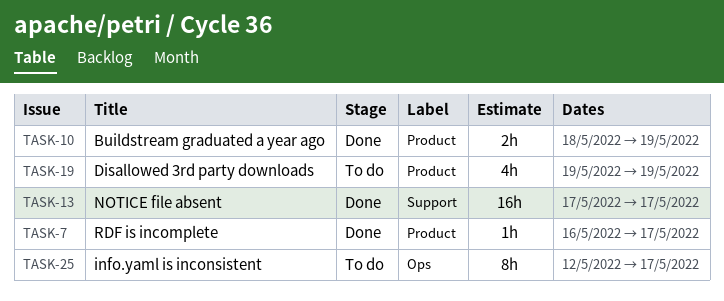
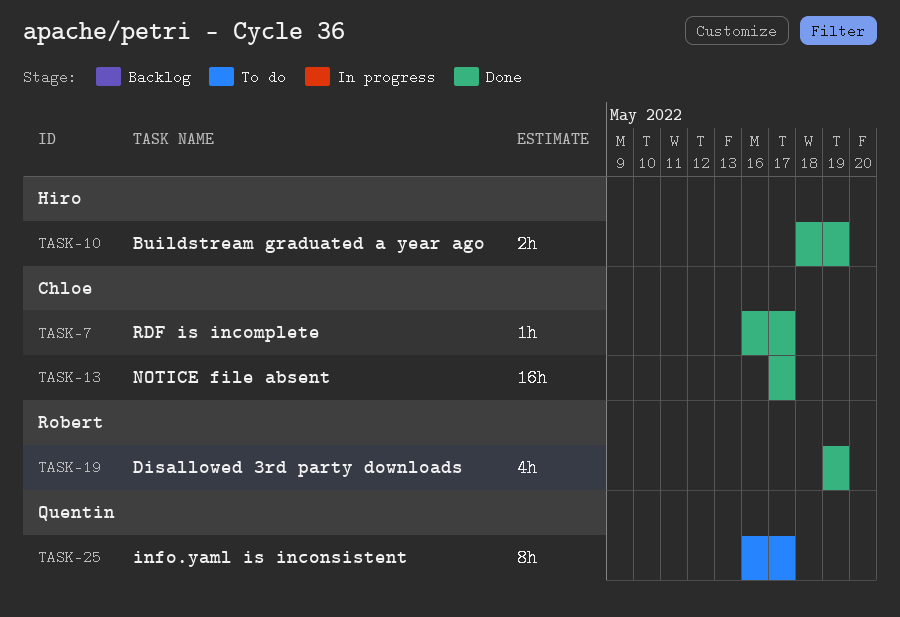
TASK-19, status: To do -> Done
TASK-25, start: May 12 -> May 16

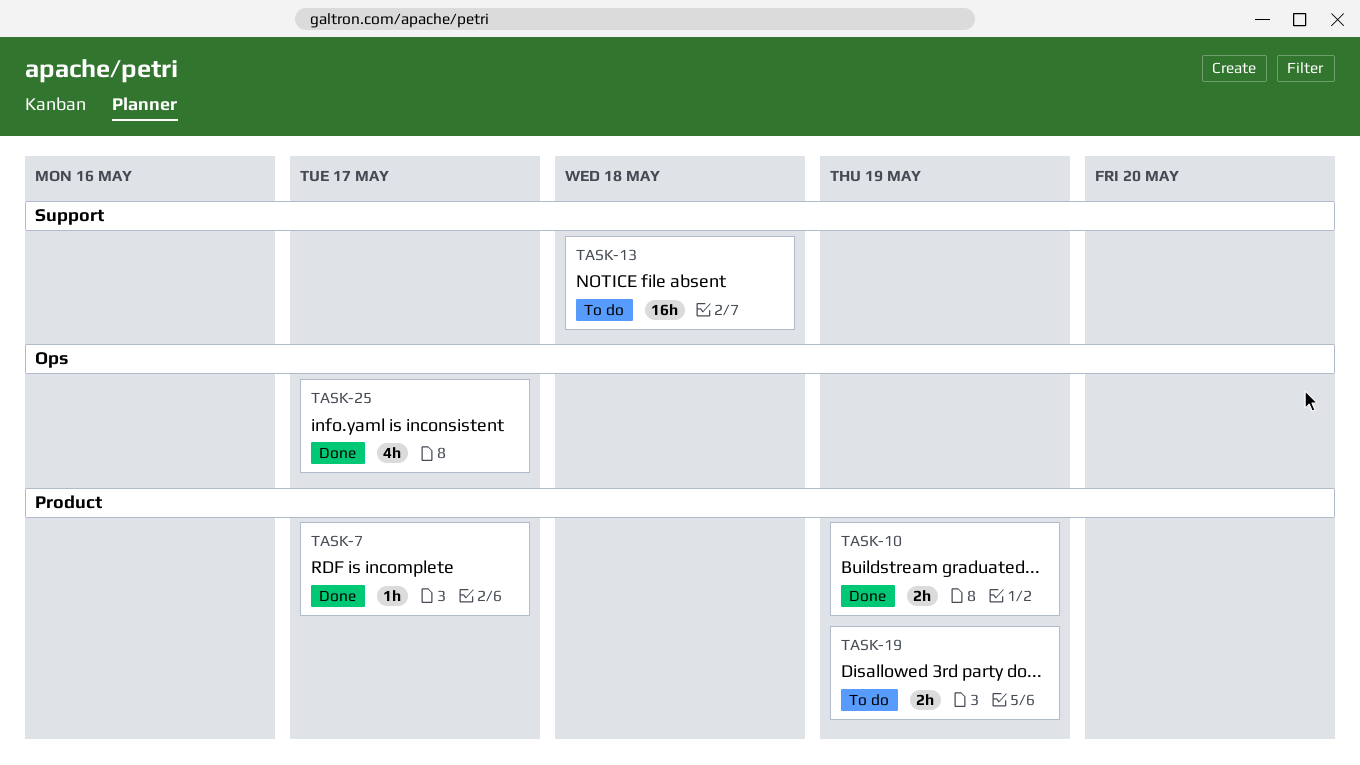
TASK-13, status: Done -> To do
TASK-13, due: May 17 -> May 18
TASK-19, status: Done -> To do
TASK-19, estimate: 4h -> 2h
TASK-25, status: To do -> Done
TASK-25, estimate: 8h -> 4h

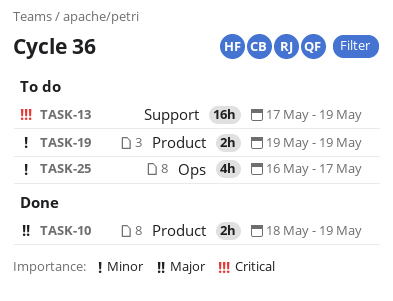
TASK-7: present -> none
TASK-13, due: May 18 -> May 19
TASK-25, status: Done -> To do

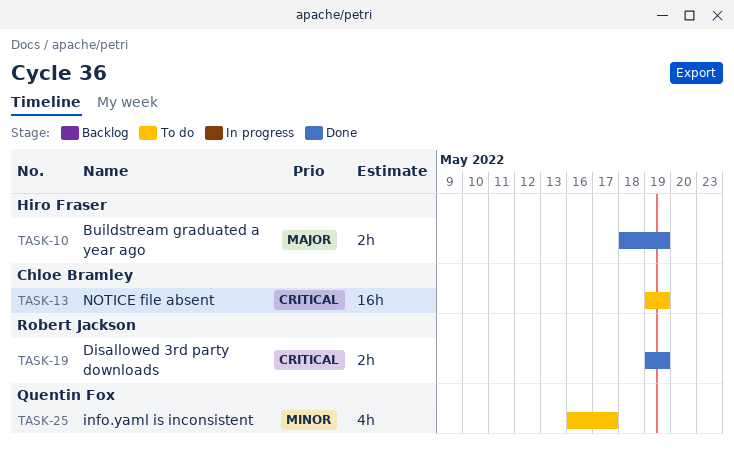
TASK-13, start: May 17 -> May 19
TASK-19, status: To do -> Done
TASK-19, priority: Minor -> Critical

